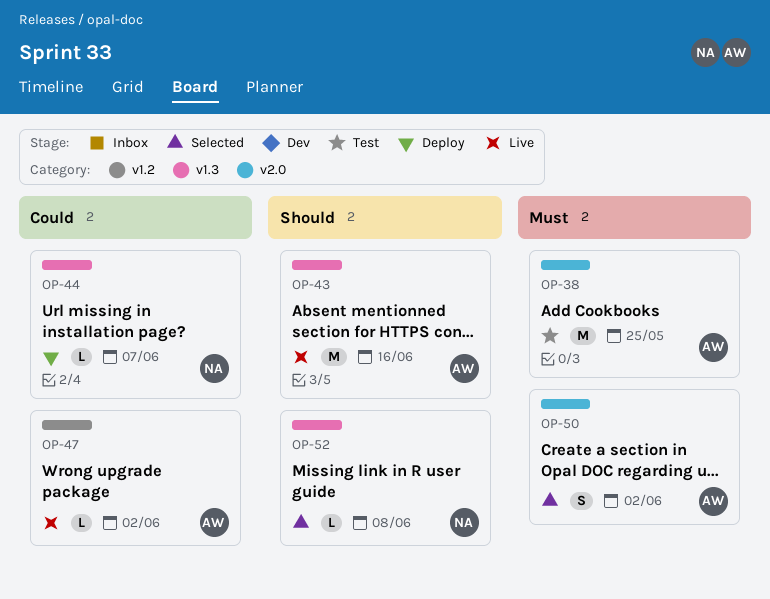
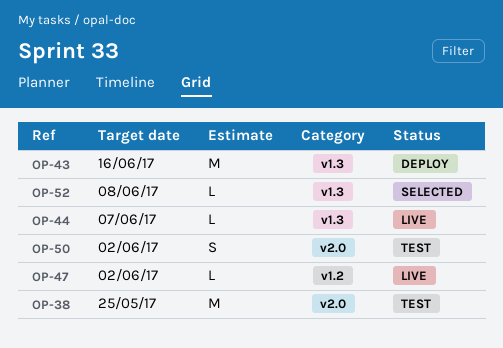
OP-43, status: Live -> Deploy
OP-44, status: Deploy -> Live
OP-50, status: Selected -> Test

